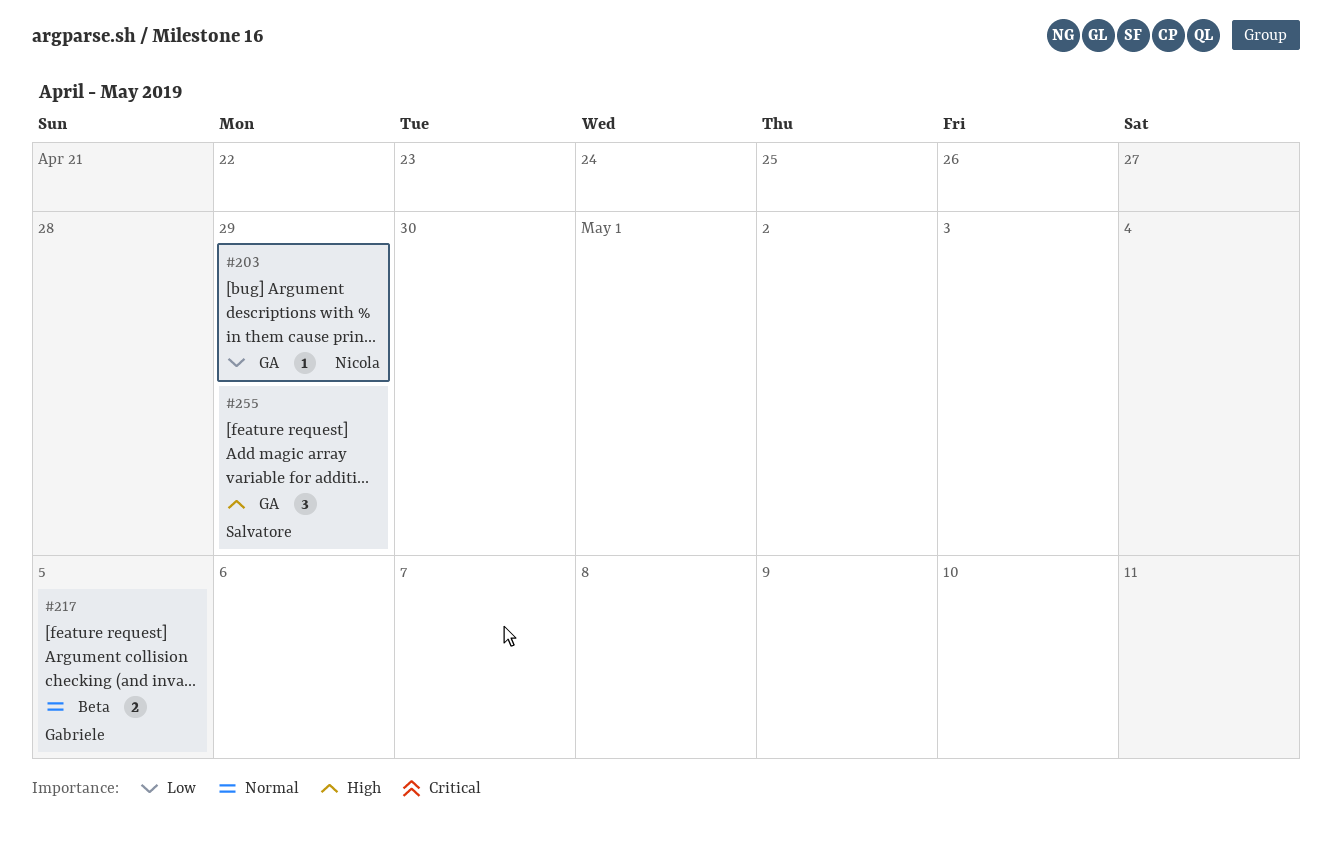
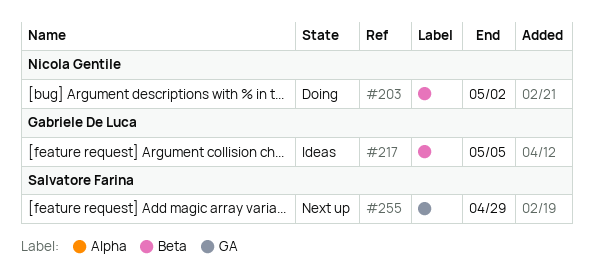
#203, label: GA -> Beta
#203, due: Apr 29 -> May 2

